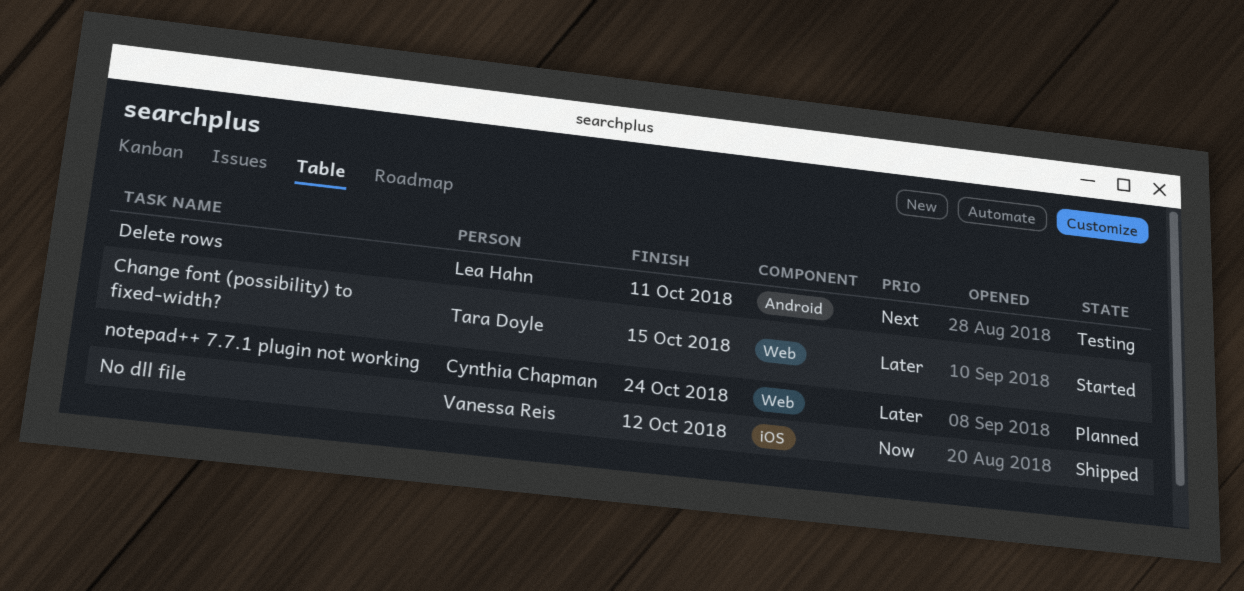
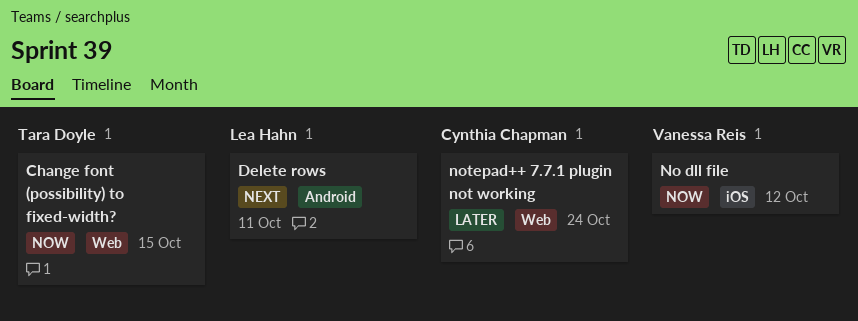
Change font (possibility) to fixed-width?, priority: Later -> Now

